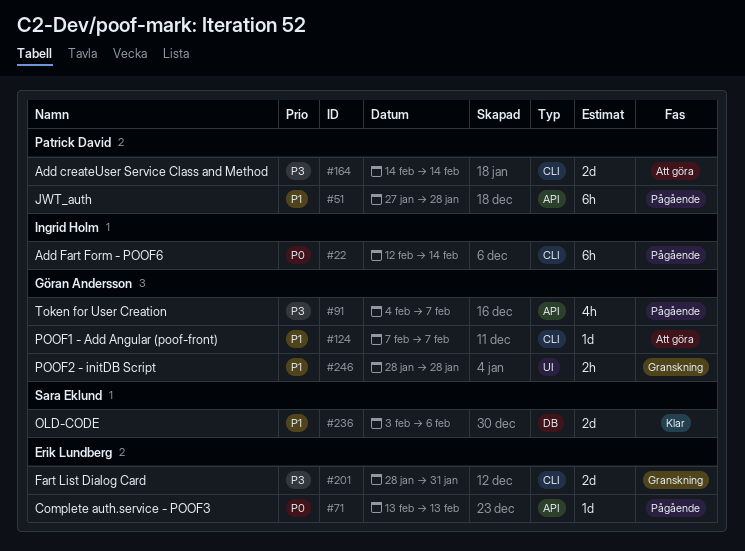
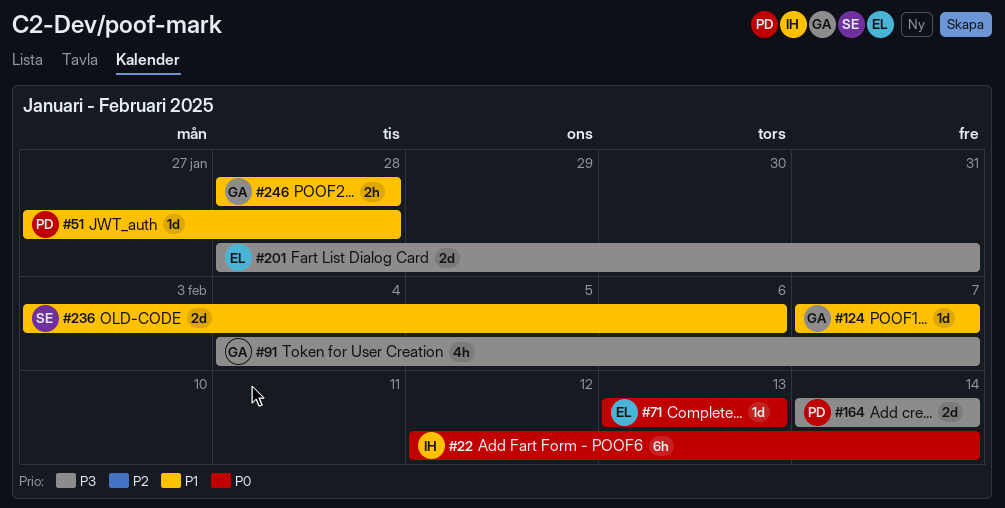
#51, estimate: 6h -> 1d

